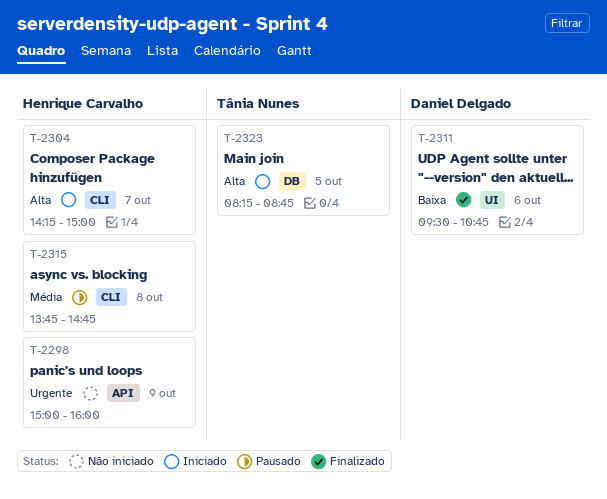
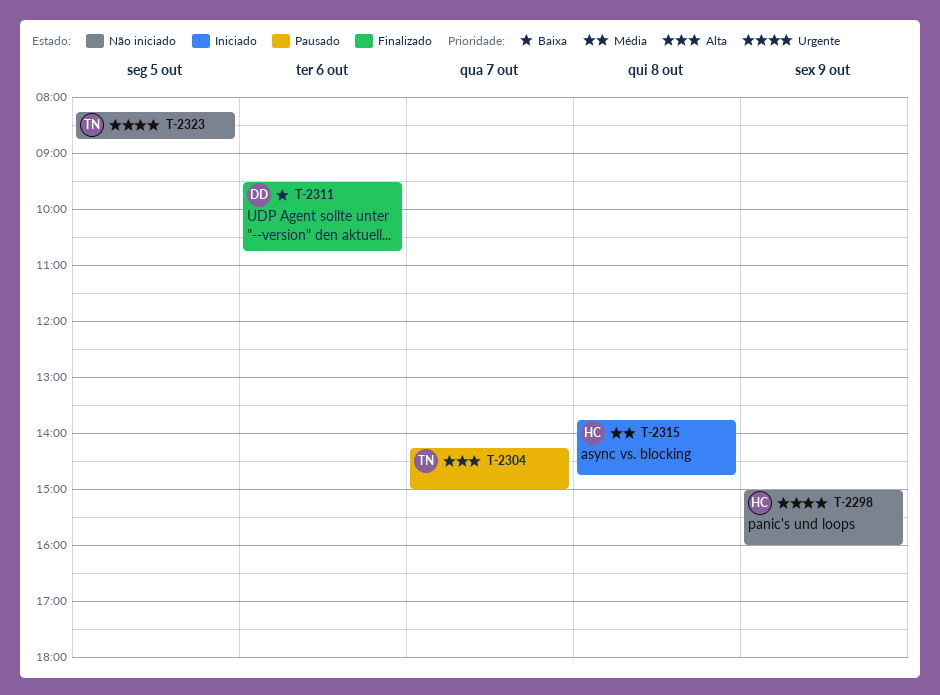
T-2304, status: Iniciado -> Pausado
T-2304, owner: Henrique Carvalho -> Tânia Nunes
T-2315, status: Pausado -> Iniciado
T-2323, status: Iniciado -> Não iniciado
T-2323, priority: Alta -> Urgente

